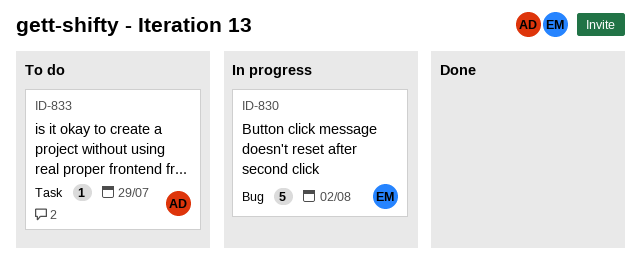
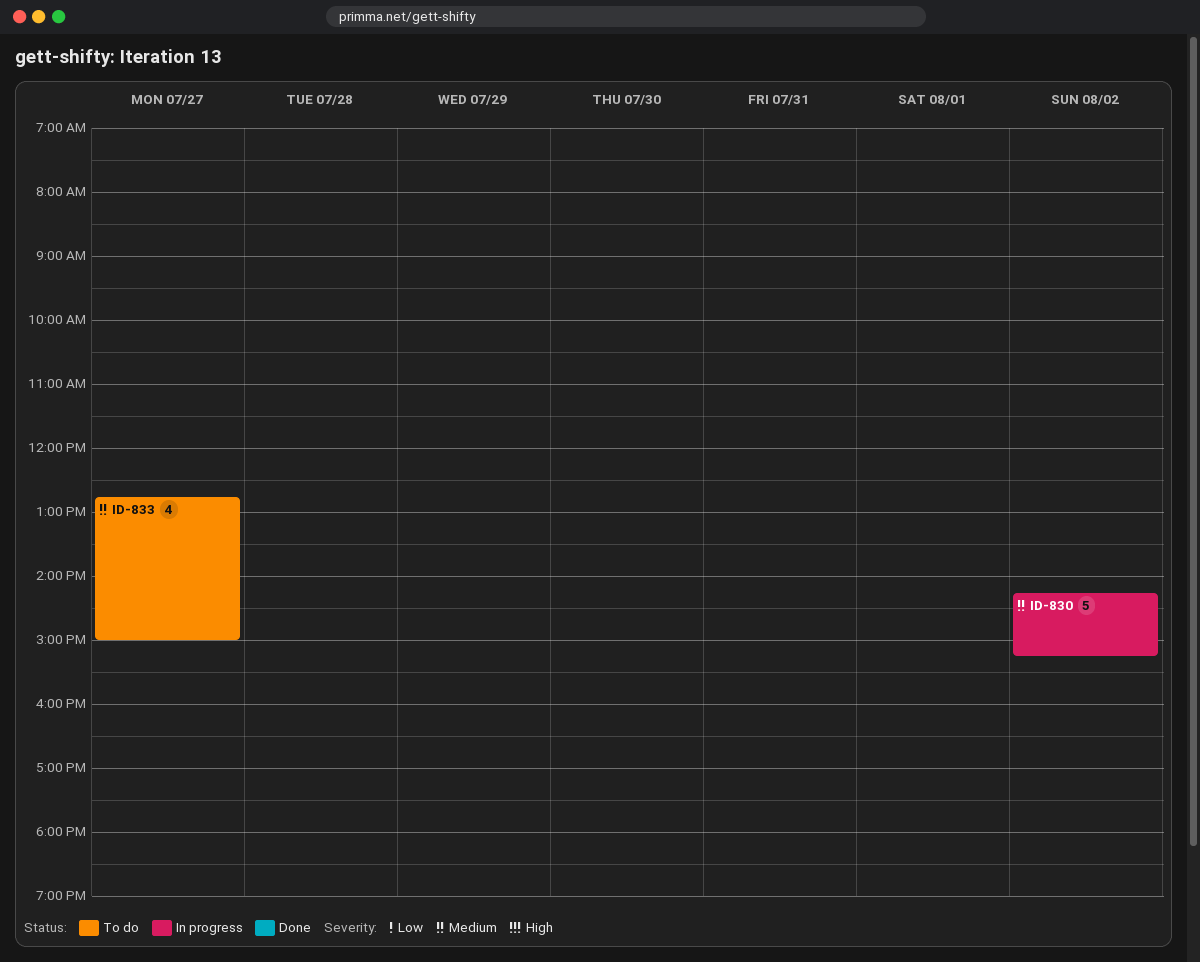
ID-833, estimate: 1 -> 4
ID-833, day: Jul 29 -> Jul 27

